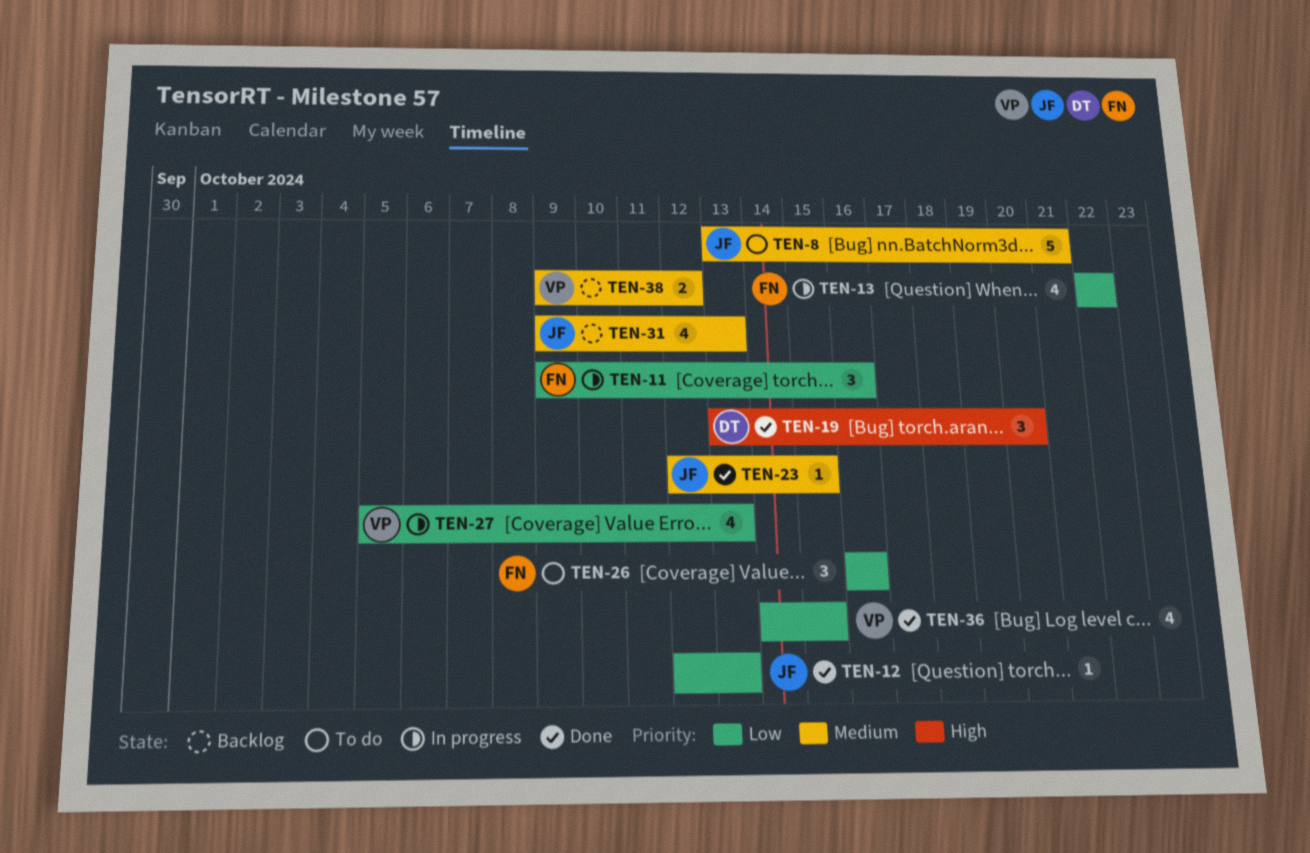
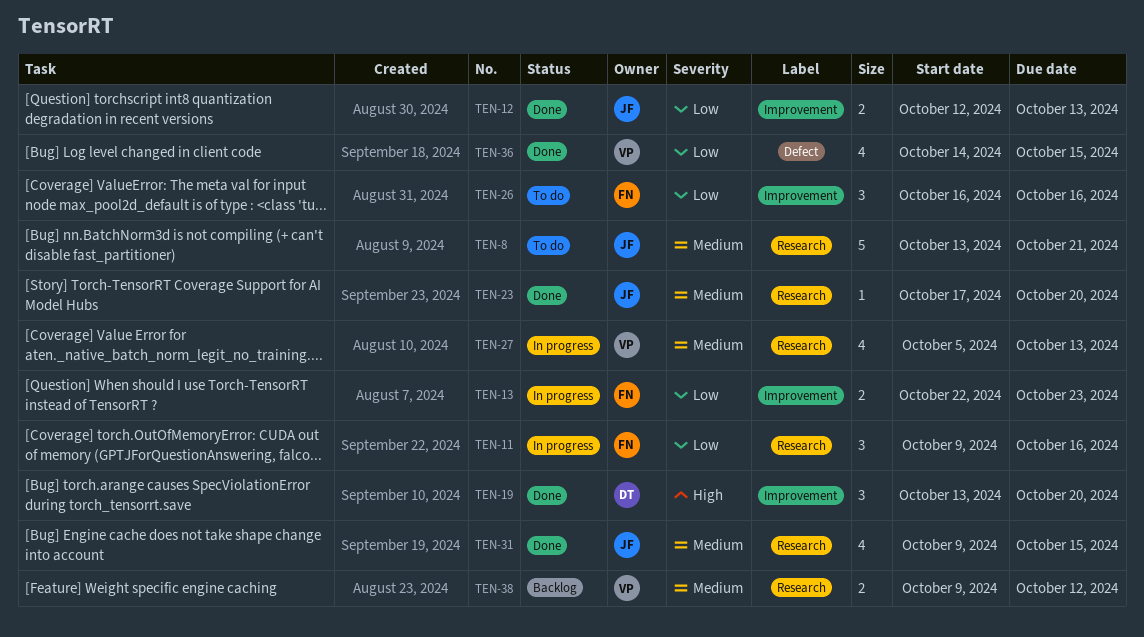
TEN-12, estimate: 1 -> 2
TEN-13, estimate: 4 -> 2
TEN-13, due: Oct 22 -> Oct 23
TEN-23, start: Oct 12 -> Oct 17
TEN-23, due: Oct 15 -> Oct 20
TEN-27, priority: Low -> Medium
TEN-31, status: Backlog -> Done
TEN-31, due: Oct 13 -> Oct 15

